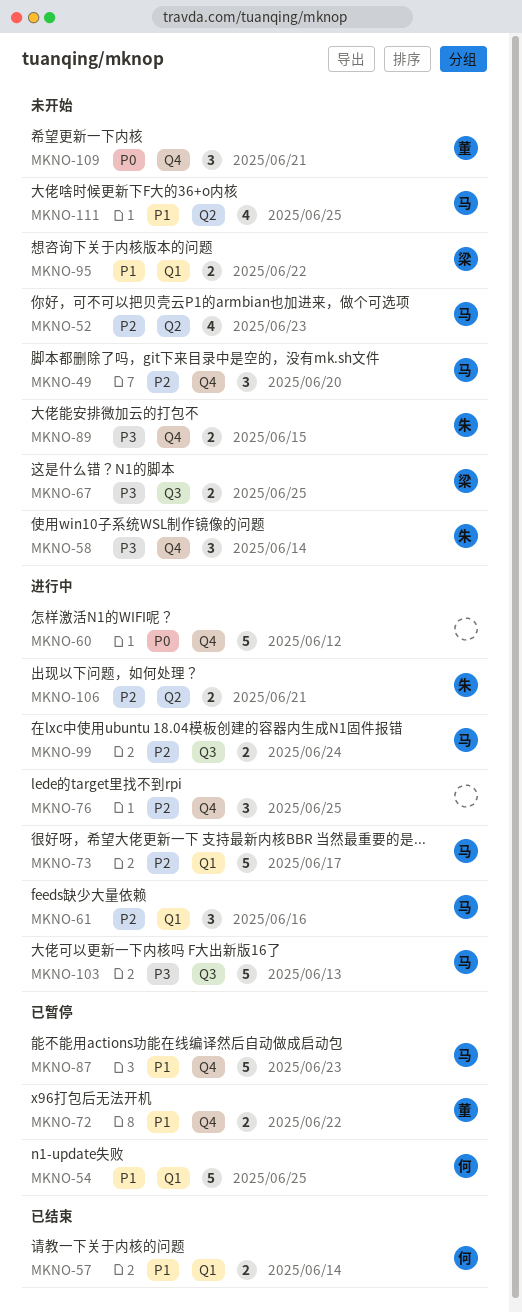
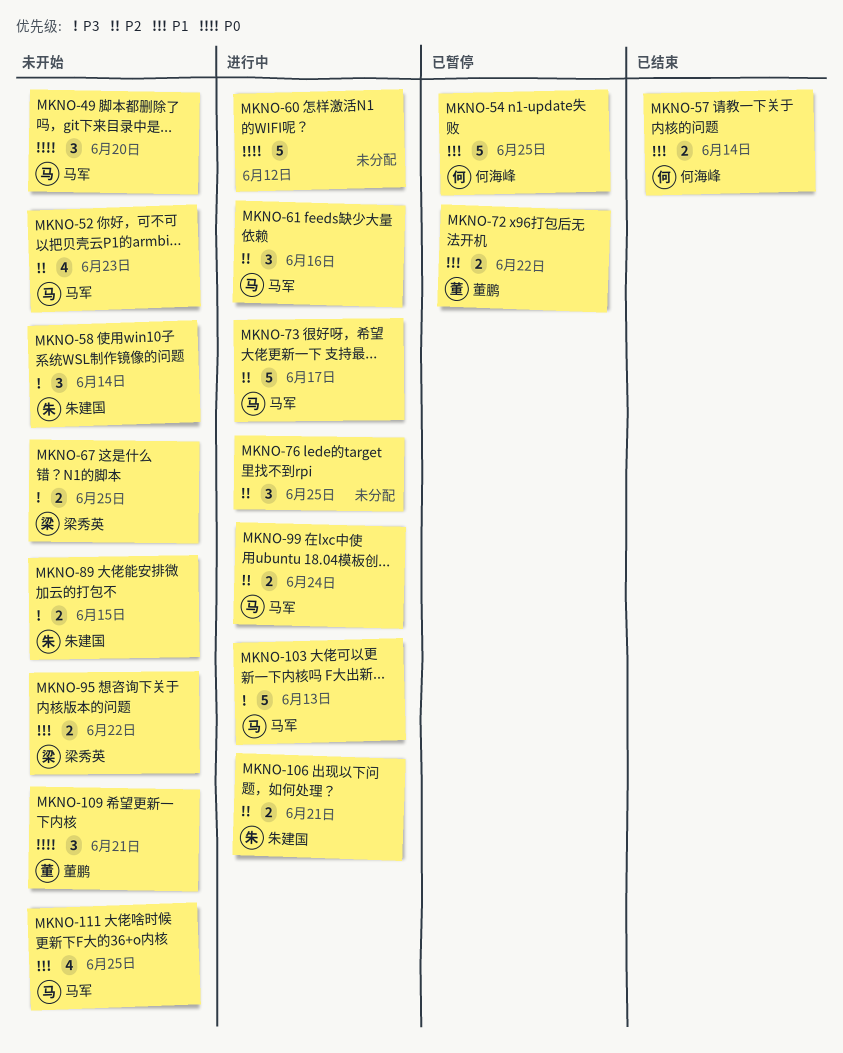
MKNO-49, priority: P2 -> P0
MKNO-87: present -> none

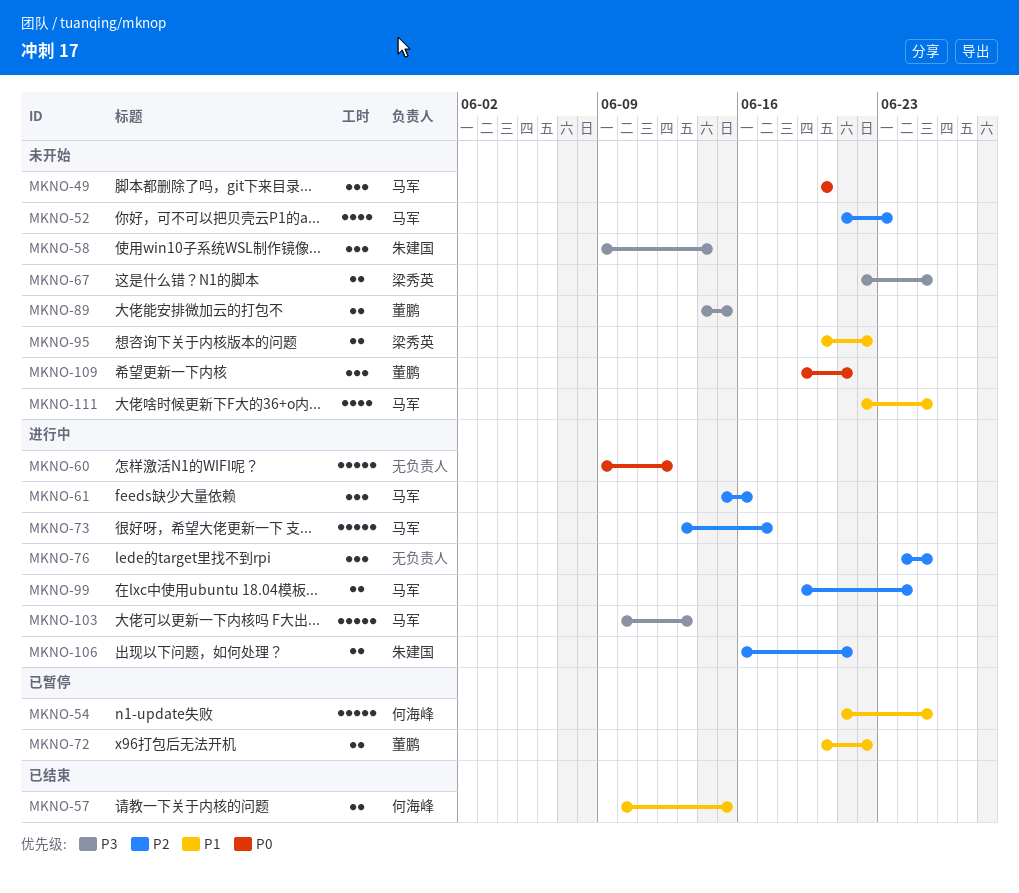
MKNO-57, due: Jun 14 -> Jun 15
MKNO-89, owner: 朱建国 -> 董鹏

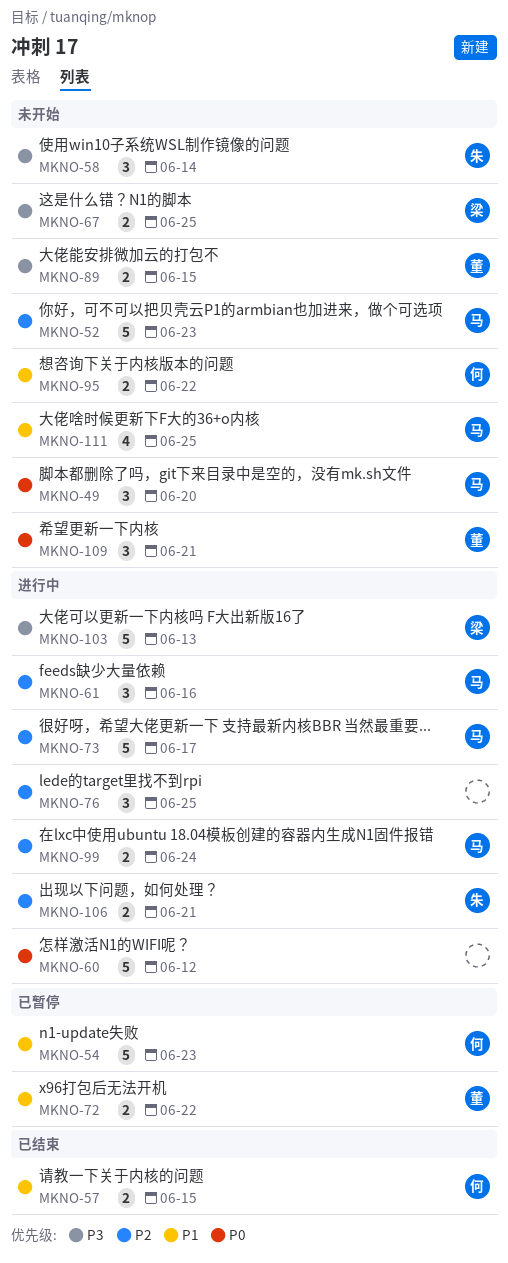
MKNO-52, estimate: 4 -> 5
MKNO-54, due: Jun 25 -> Jun 23
MKNO-95, owner: 梁秀英 -> 何海峰
MKNO-103, owner: 马军 -> 梁秀英

